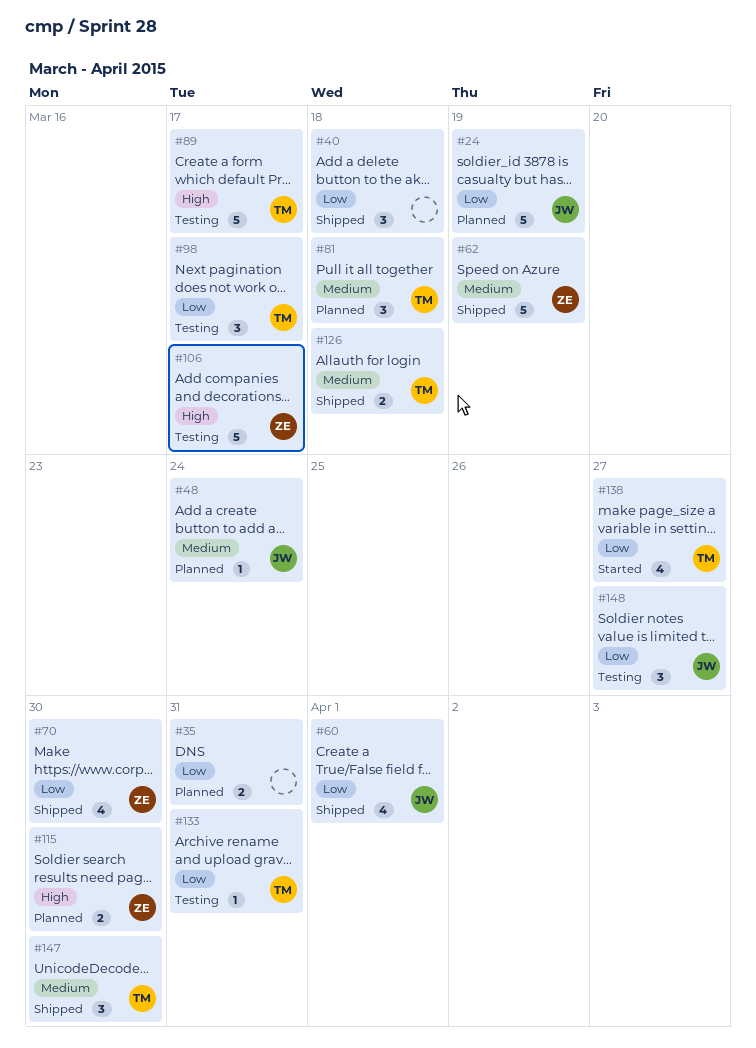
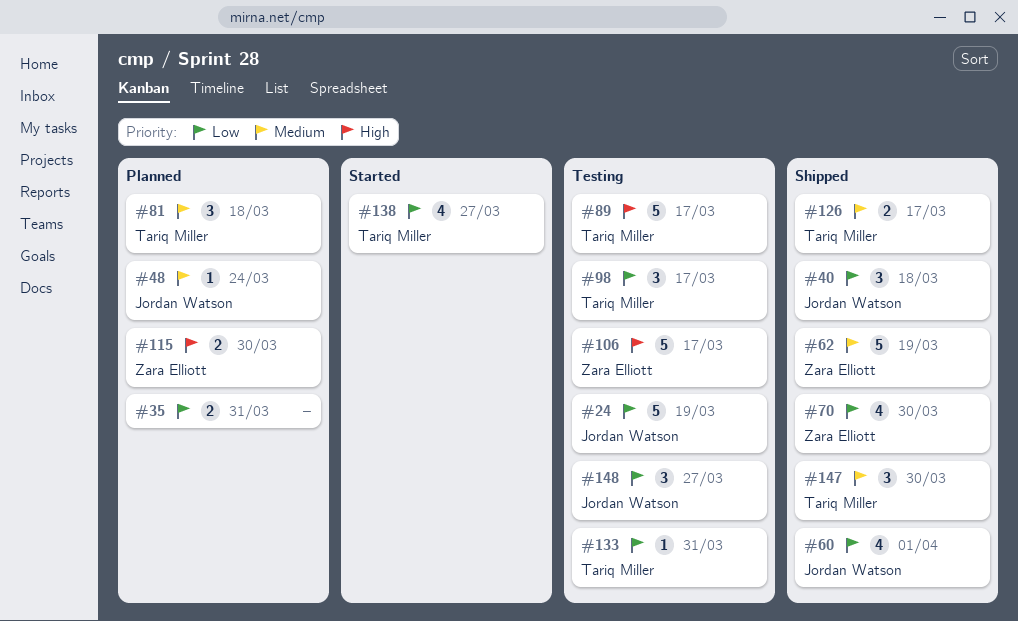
#24, status: Planned -> Testing
#40, owner: none -> Jordan Watson
#126, due: Mar 18 -> Mar 17

